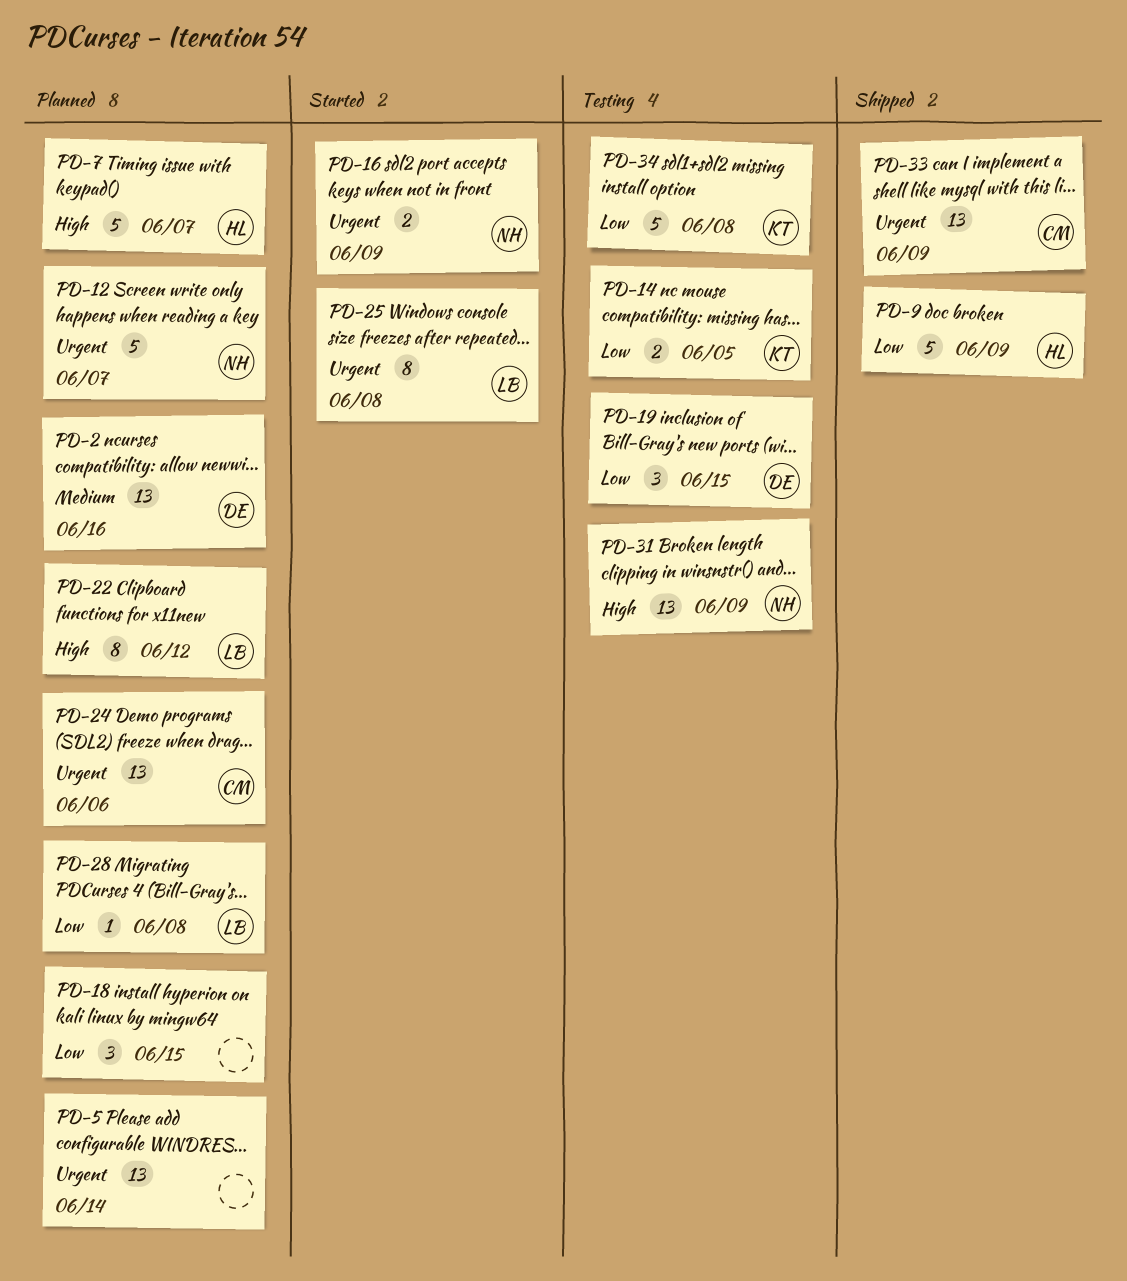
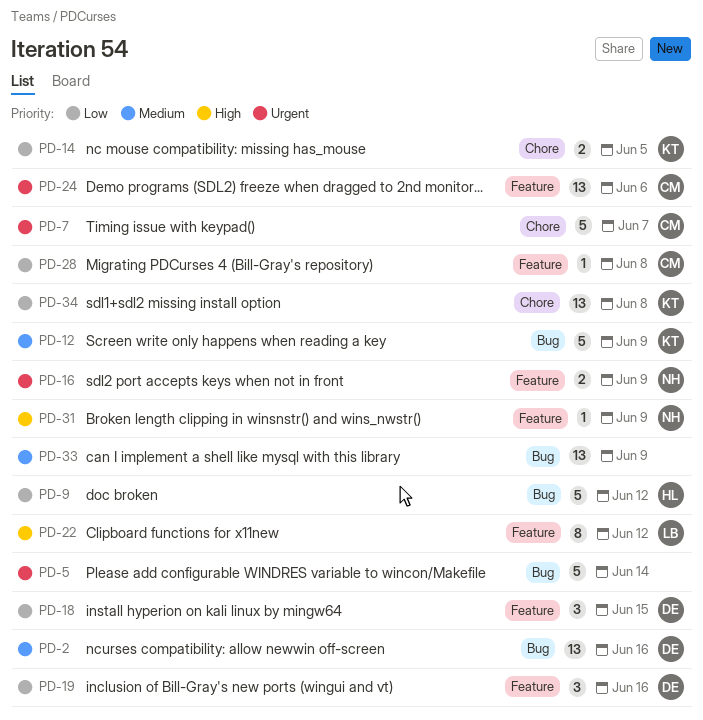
PD-5, estimate: 13 -> 5
PD-7, owner: HL -> CM
PD-7, priority: High -> Urgent
PD-9, due: Jun 9 -> Jun 12
PD-12, owner: NH -> KT
PD-12, priority: Urgent -> Medium
PD-12, due: Jun 7 -> Jun 9
PD-18, owner: none -> DE
PD-19, due: Jun 15 -> Jun 16
PD-25: present -> none
PD-28, owner: LB -> CM
PD-31, estimate: 13 -> 1
PD-33, owner: CM -> none
PD-33, priority: Urgent -> Medium
PD-34, estimate: 5 -> 13

